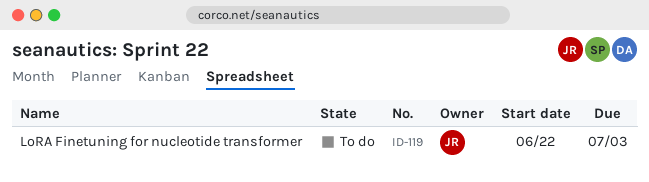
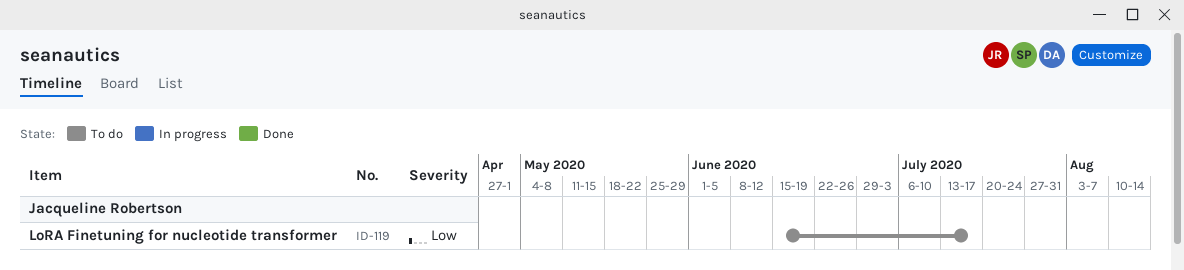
ID-119, start: Jun 22 -> Jun 15
ID-119, due: Jul 3 -> Jul 17

